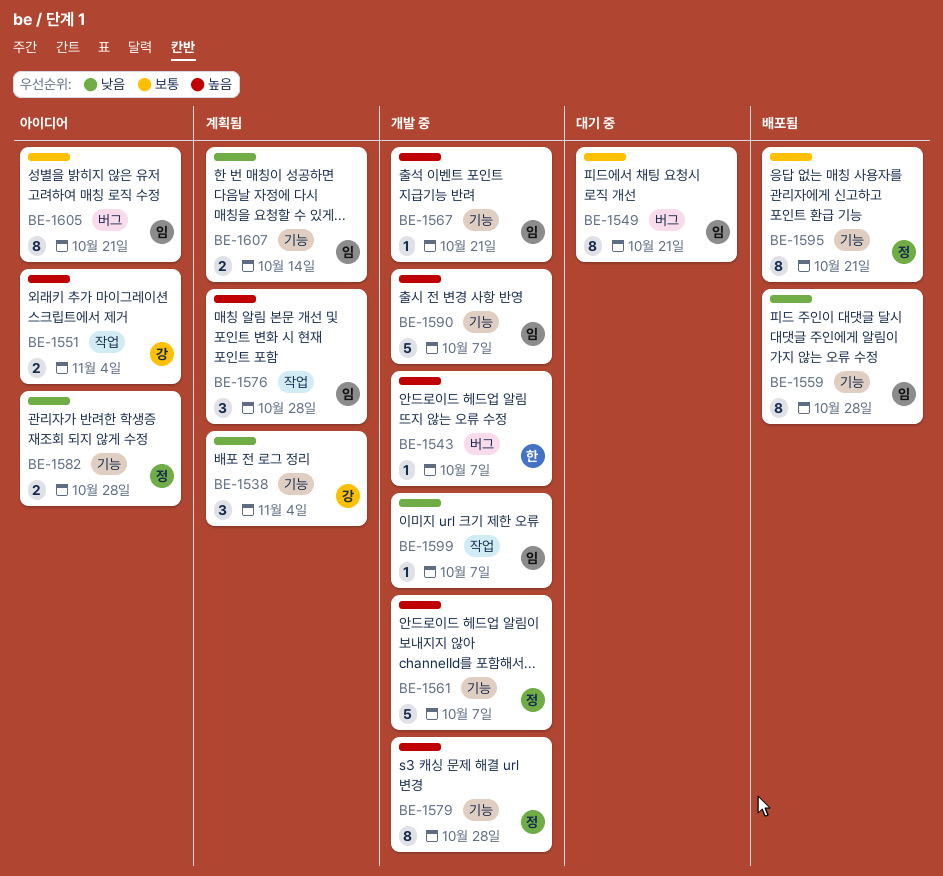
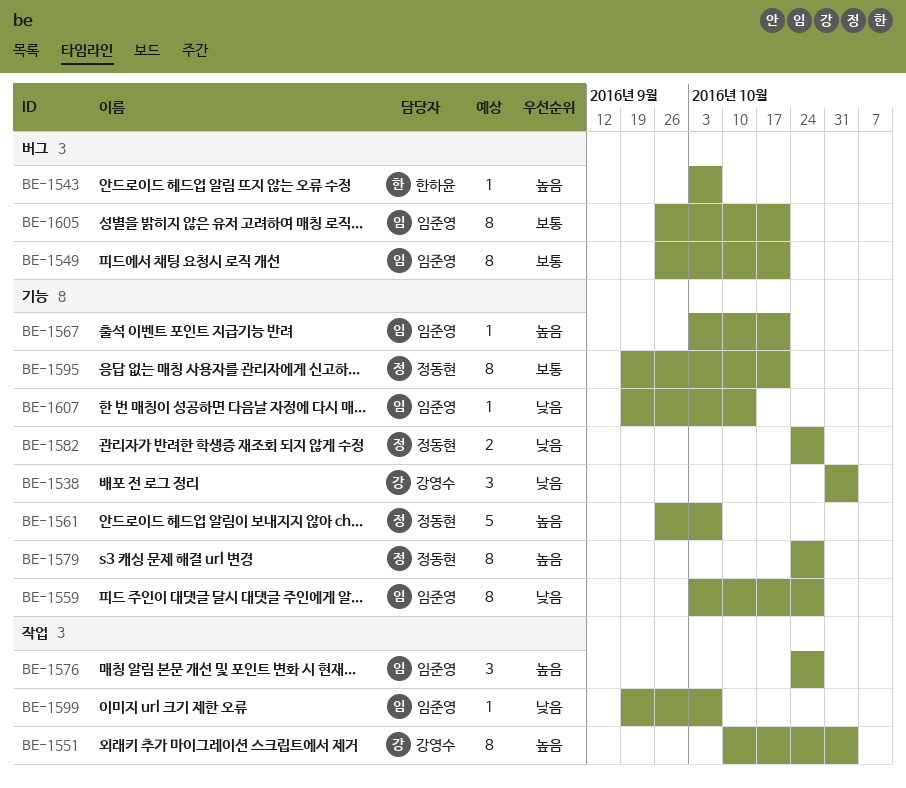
BE-1551, estimate: 2 -> 8
BE-1590: present -> none
BE-1607, estimate: 2 -> 1

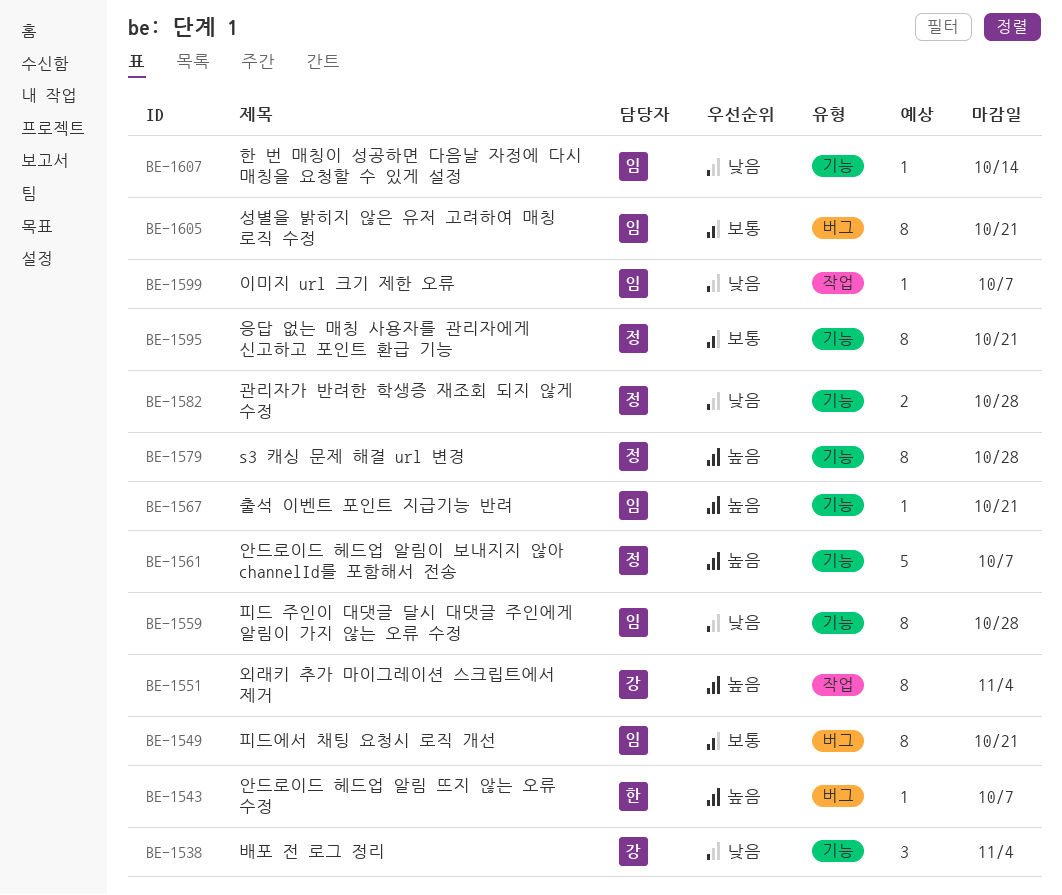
BE-1576: present -> none

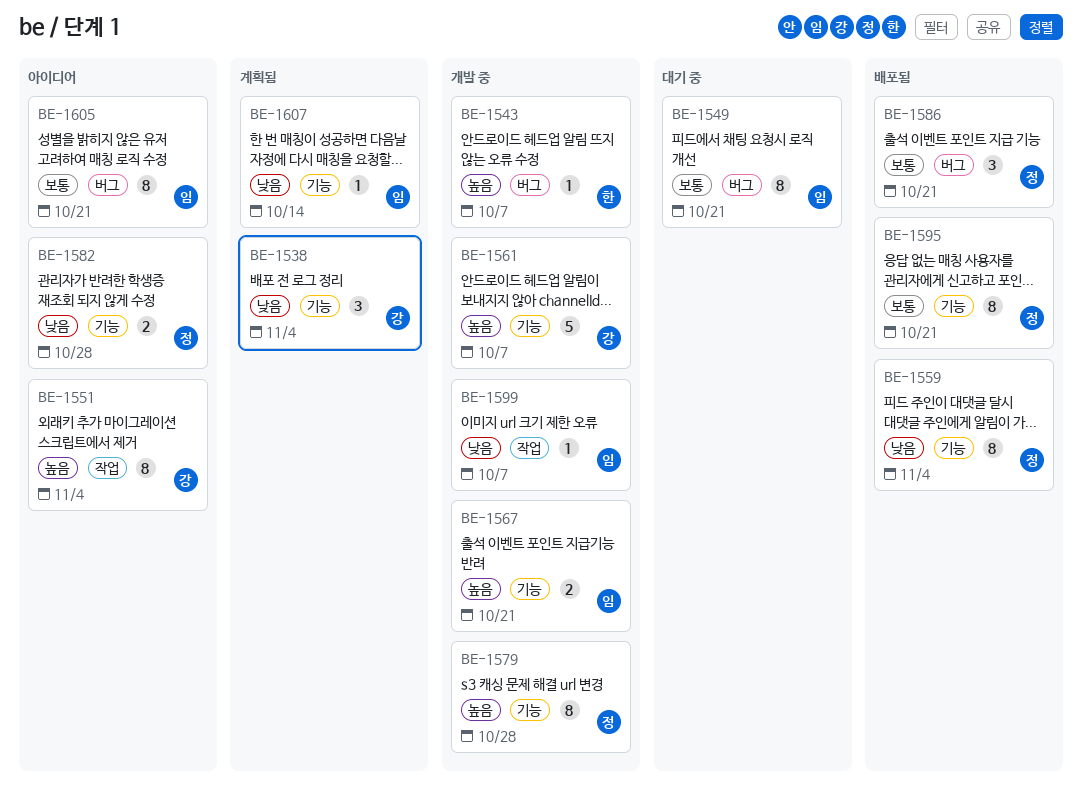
BE-1559, owner: 임 -> 정
BE-1559, due: Oct 28 -> Nov 4
BE-1561, owner: 정 -> 강
BE-1567, estimate: 1 -> 2
BE-1586: none -> present

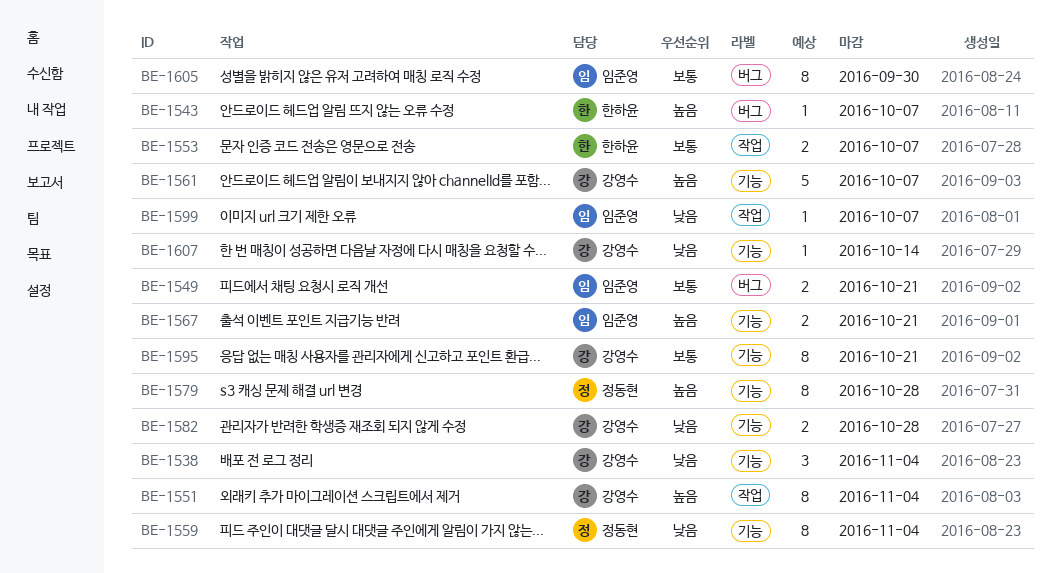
BE-1549, estimate: 8 -> 2
BE-1553: none -> present
BE-1582, owner: 정동현 -> 강영수
BE-1586: present -> none
BE-1595, owner: 정동현 -> 강영수
BE-1605, due: Oct 21 -> Sep 30
BE-1607, owner: 임준영 -> 강영수

